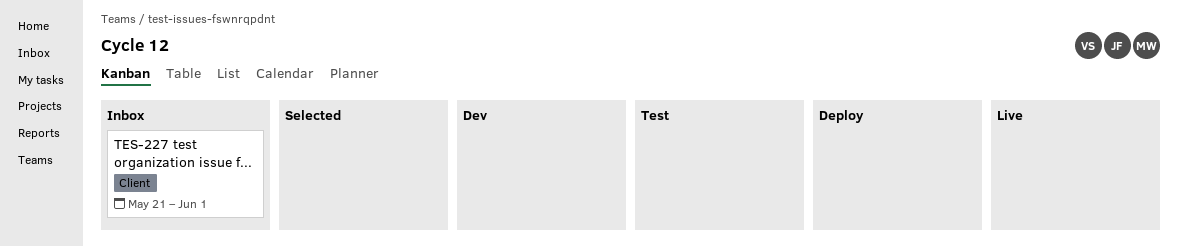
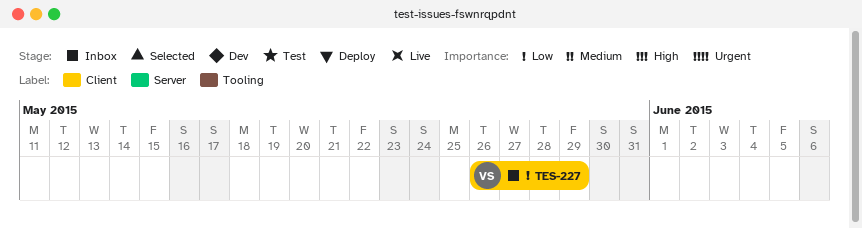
TES-227, start: May 21 -> May 26
TES-227, due: Jun 1 -> May 29

